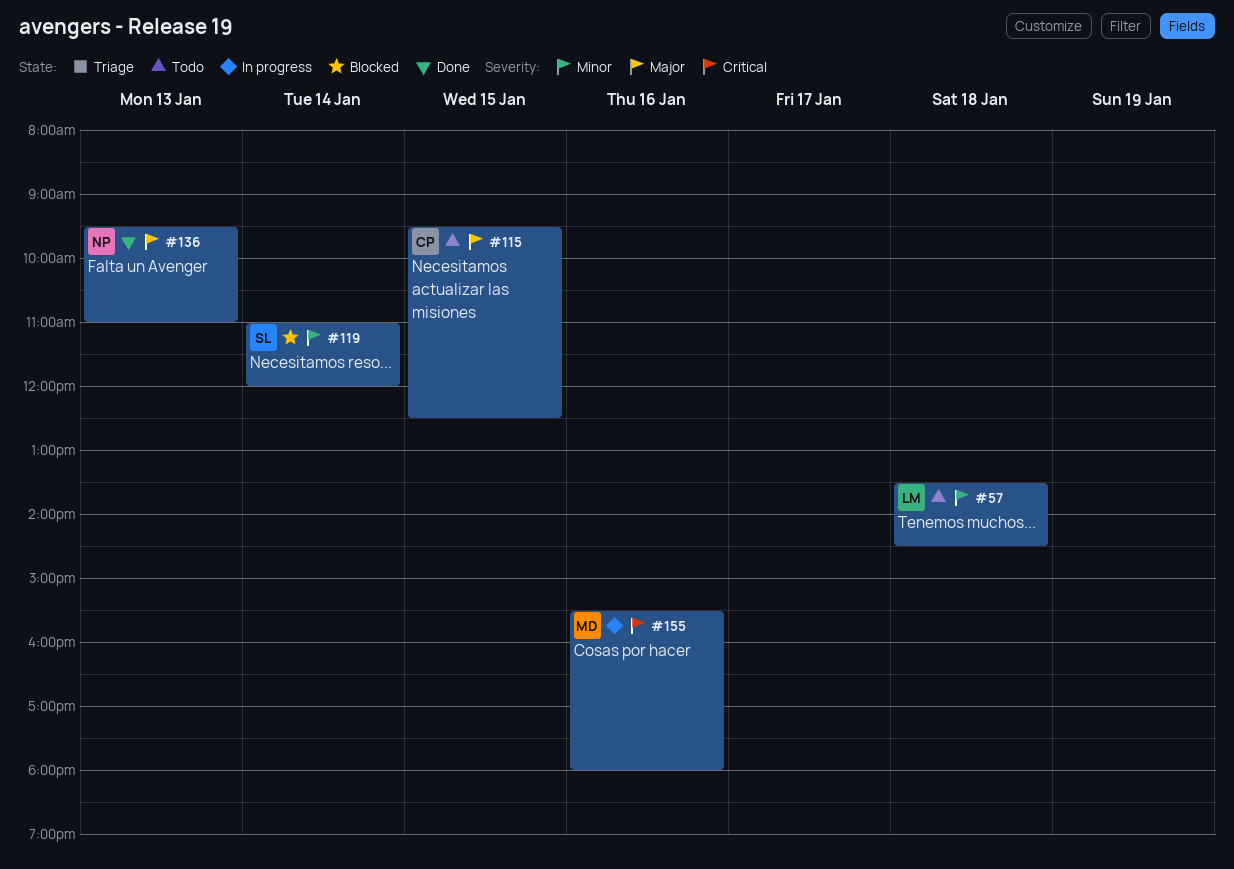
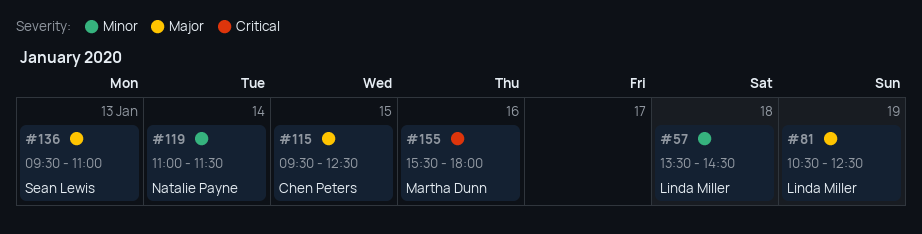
#81: none -> present
#119, owner: Sean Lewis -> Natalie Payne
#119, ends: 12:00 -> 11:30
#136, owner: Natalie Payne -> Sean Lewis

